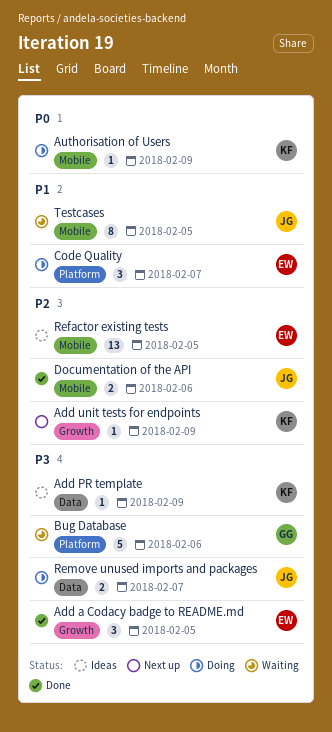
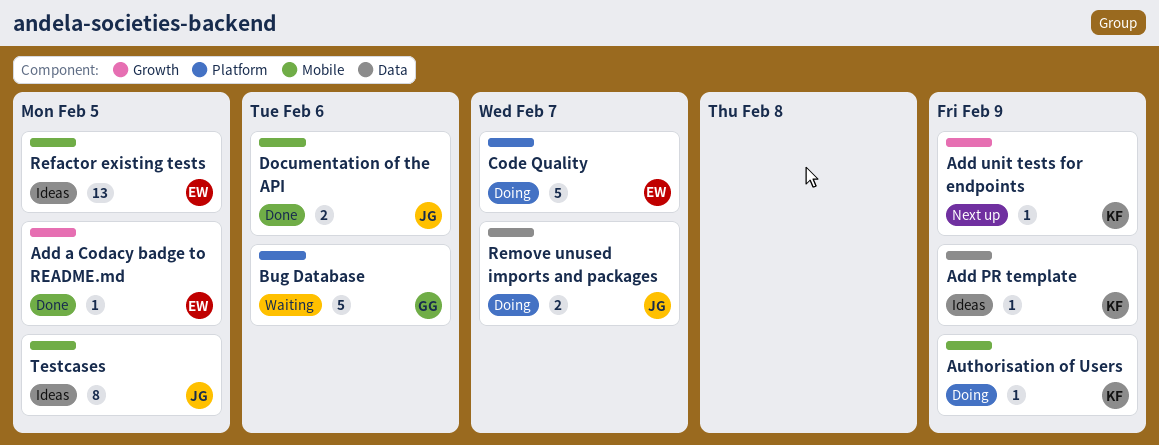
Add a Codacy badge to README.md, estimate: 3 -> 1
Code Quality, estimate: 3 -> 5
Testcases, status: Waiting -> Ideas

